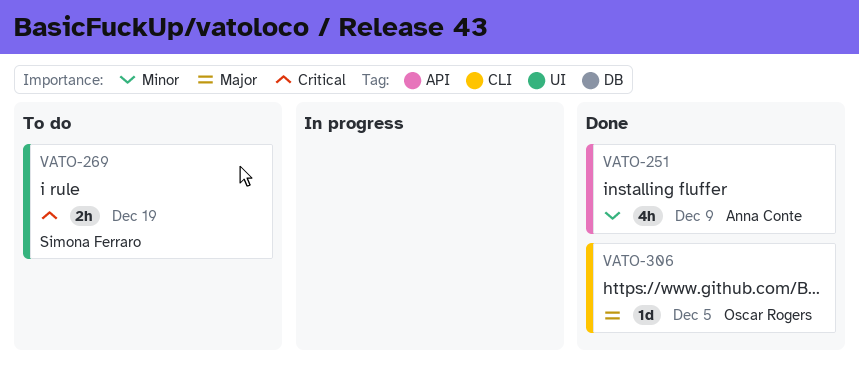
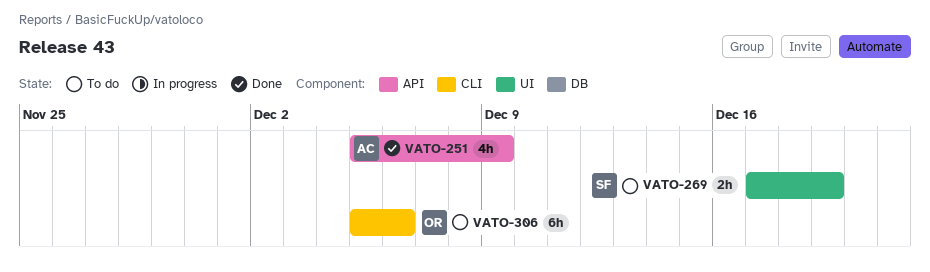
VATO-306, status: Done -> To do
VATO-306, estimate: 1d -> 6h
VATO-306, due: Dec 5 -> Dec 6

